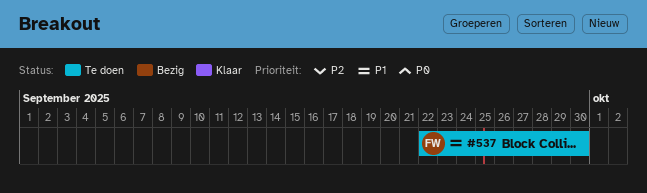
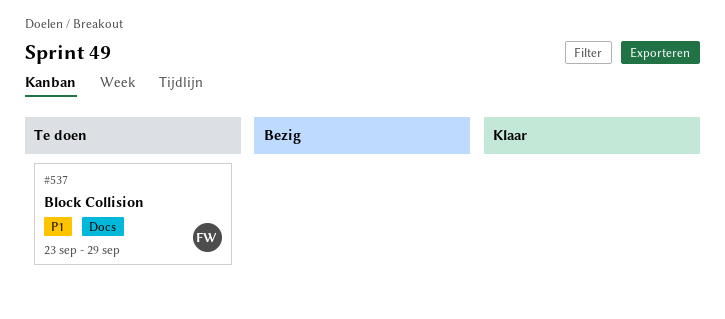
#537, start: Sep 22 -> Sep 23
#537, due: Sep 30 -> Sep 29

